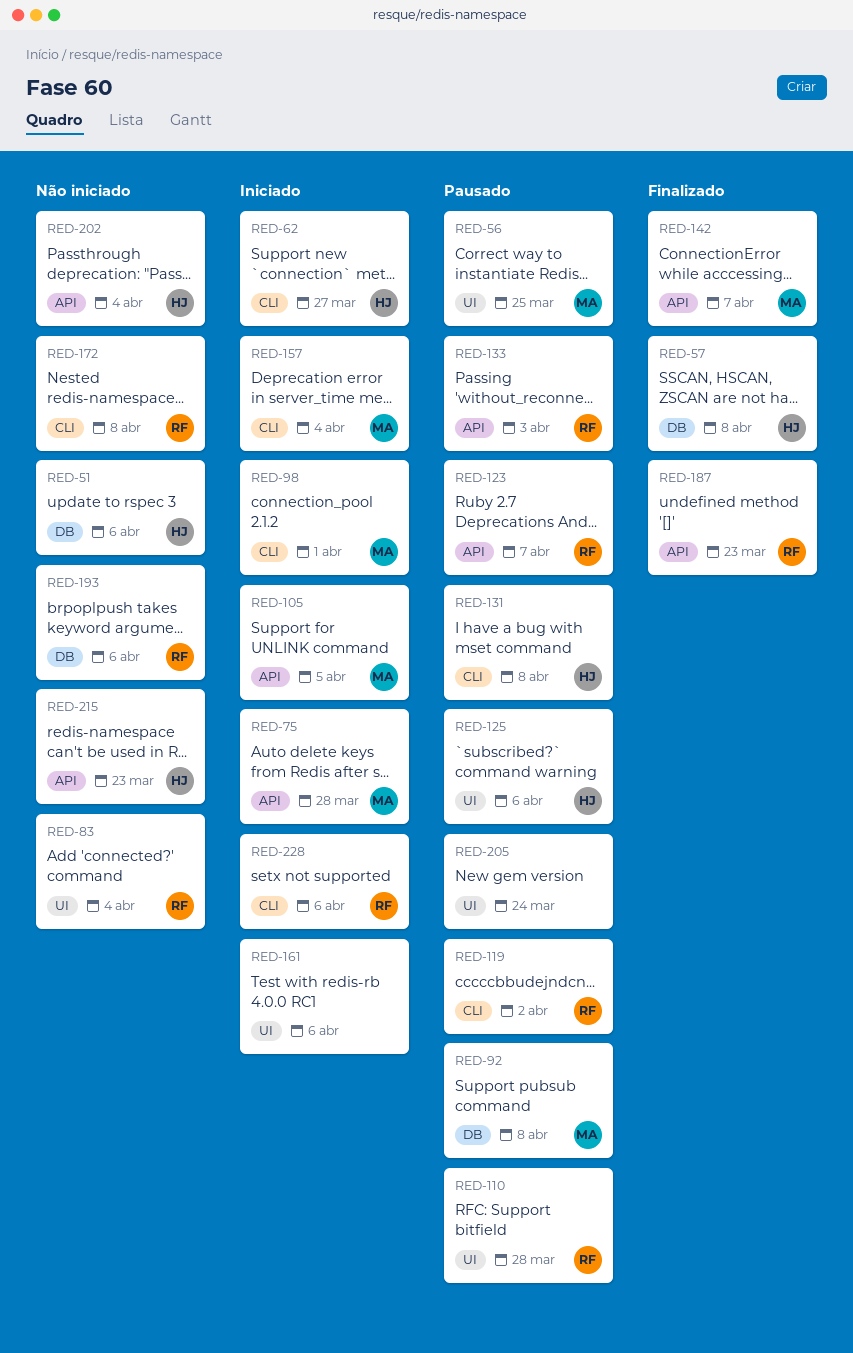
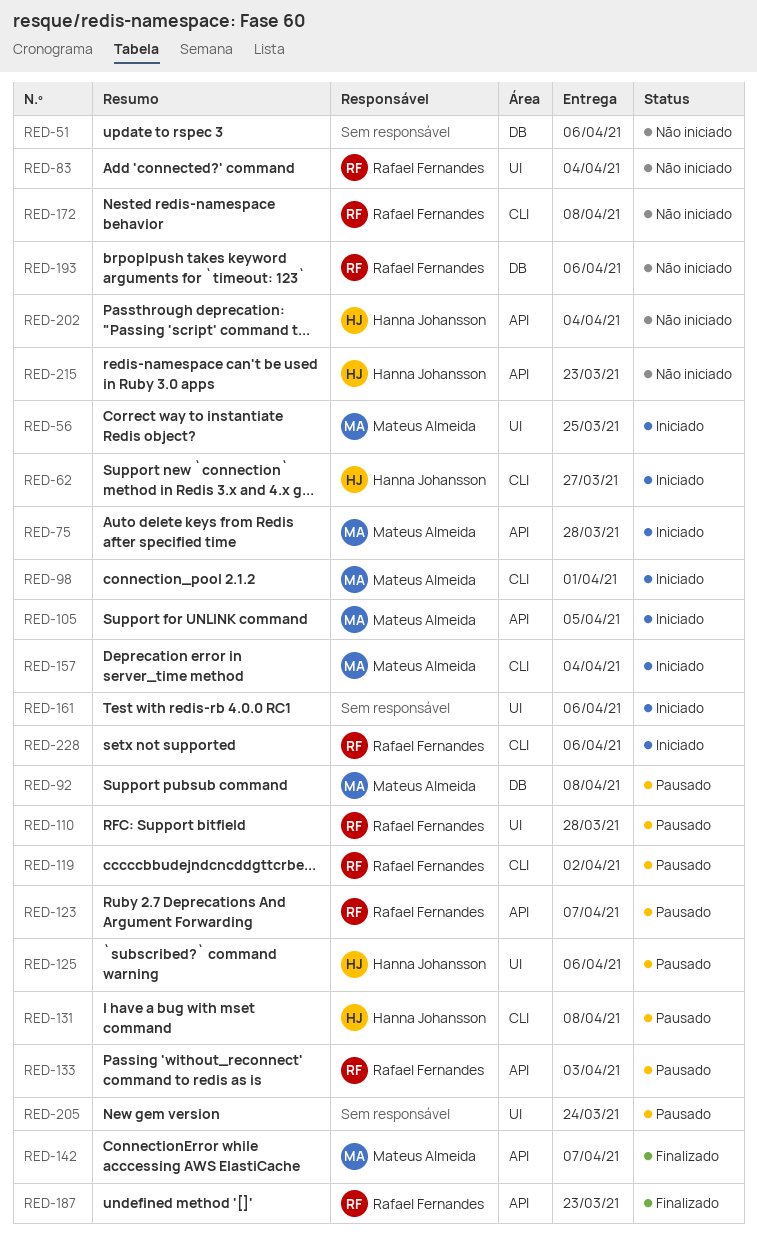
RED-51, owner: Hanna Johansson -> none
RED-56, status: Pausado -> Iniciado
RED-57: present -> none

